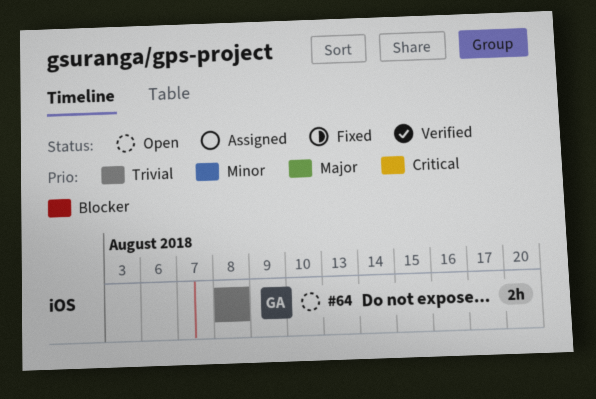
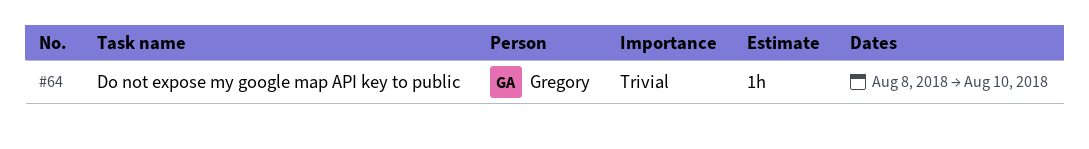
#64, estimate: 2h -> 1h
#64, due: Aug 8 -> Aug 10

